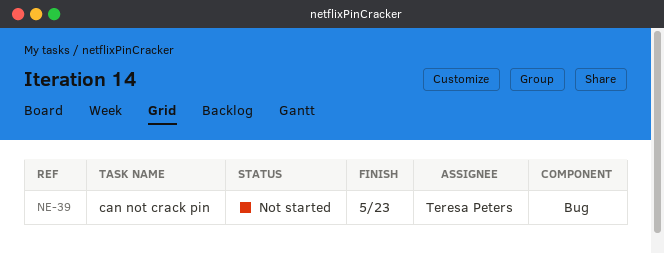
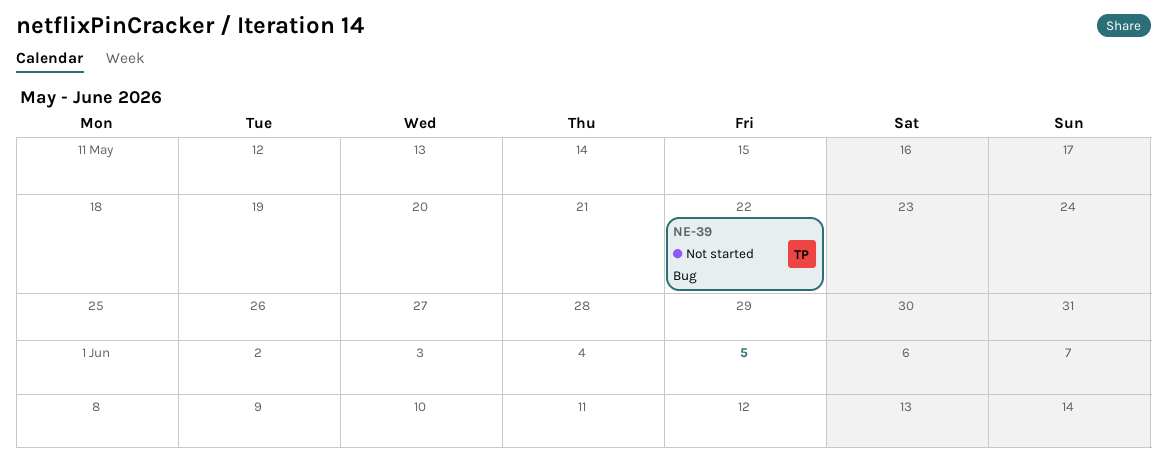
NE-39, due: May 23 -> May 22

